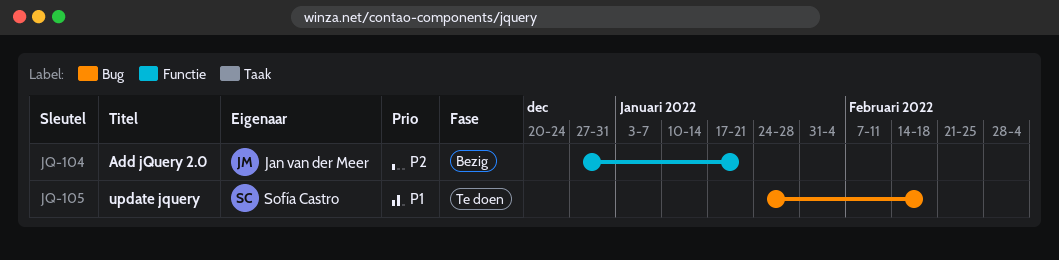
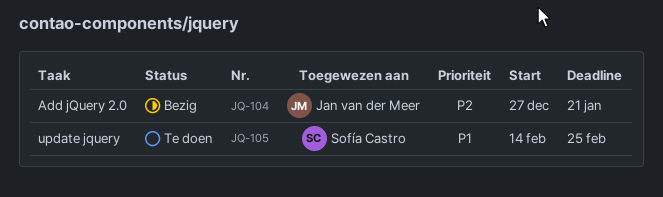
JQ-105, start: Jan 24 -> Feb 14
JQ-105, due: Feb 18 -> Feb 25

